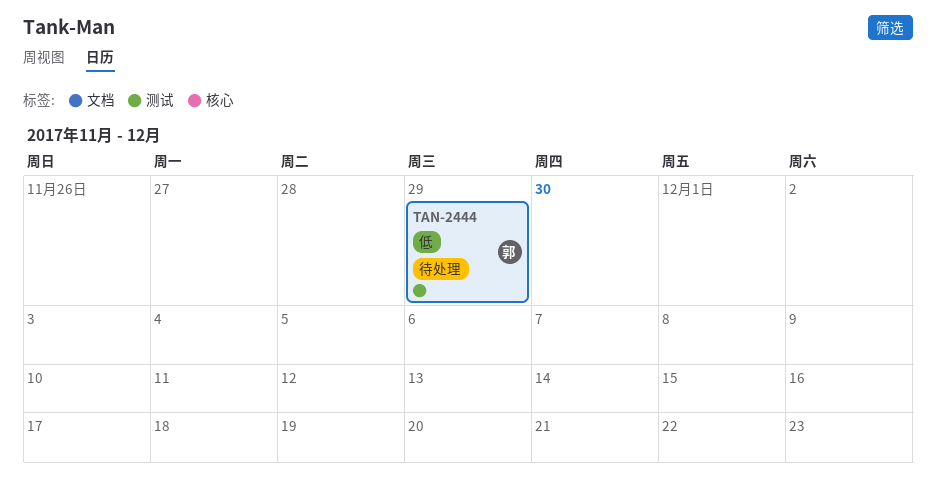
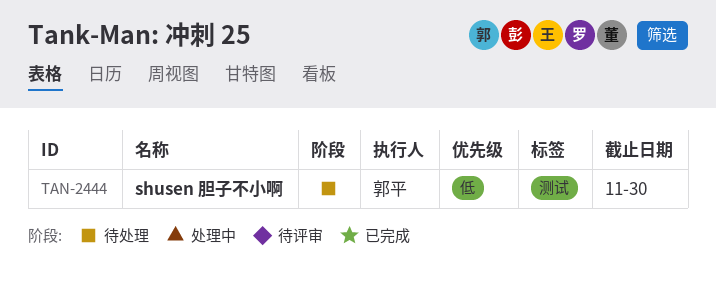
TAN-2444, due: Nov 29 -> Nov 30

